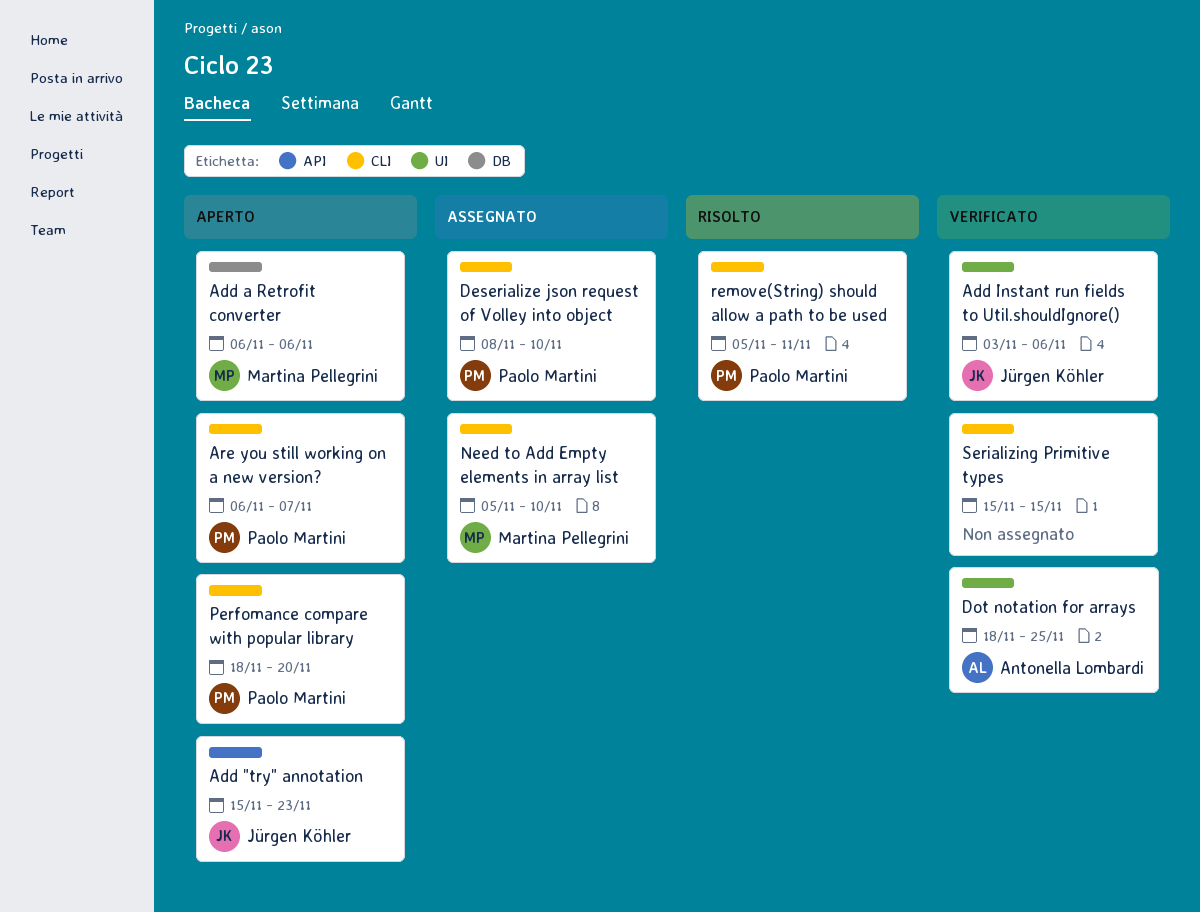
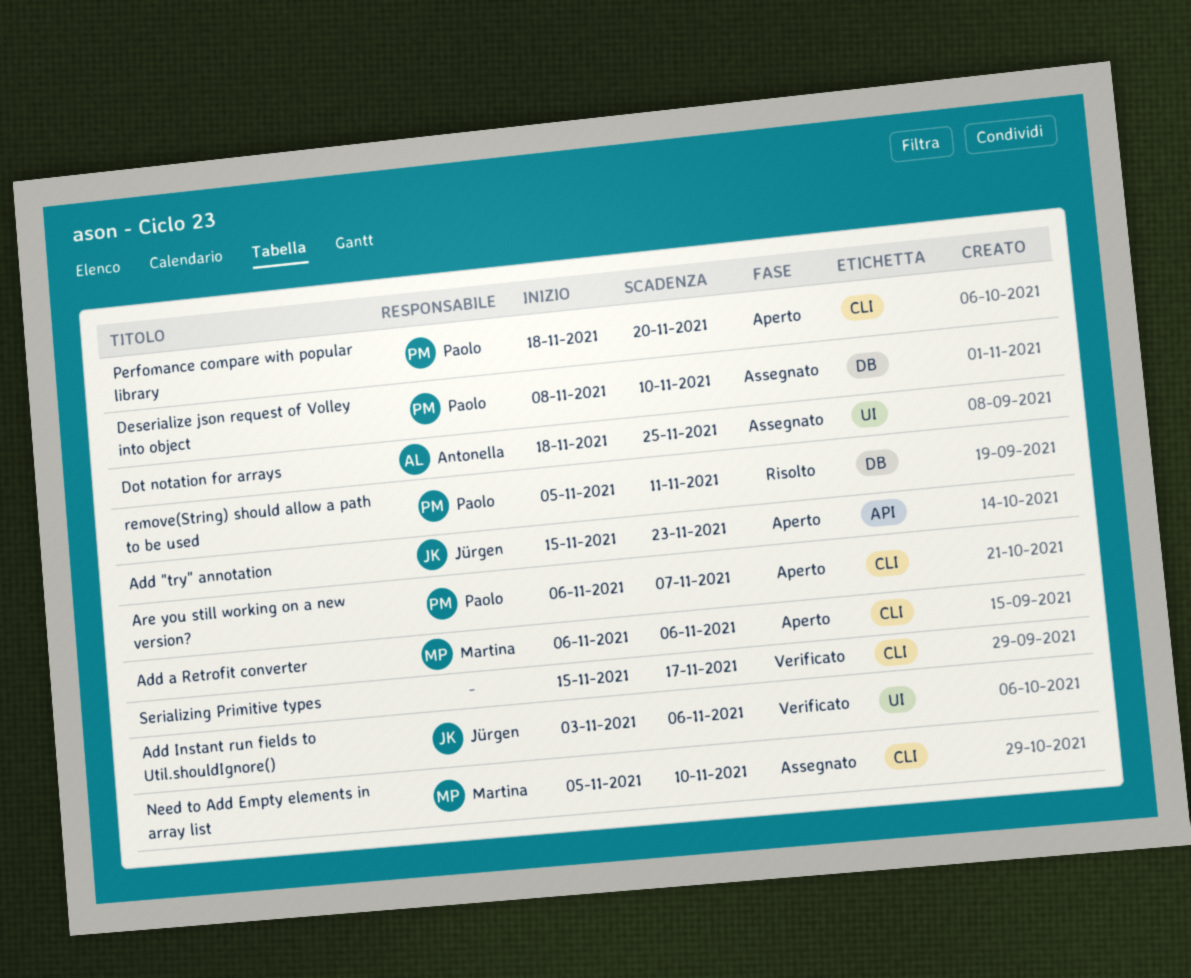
Add a Retrofit converter, label: DB -> CLI
Deserialize json request of Volley into object, label: CLI -> DB
Dot notation for arrays, status: Verificato -> Assegnato
remove(String) should allow a path to be used, label: CLI -> DB
Serializing Primitive types, due: Nov 15 -> Nov 17

